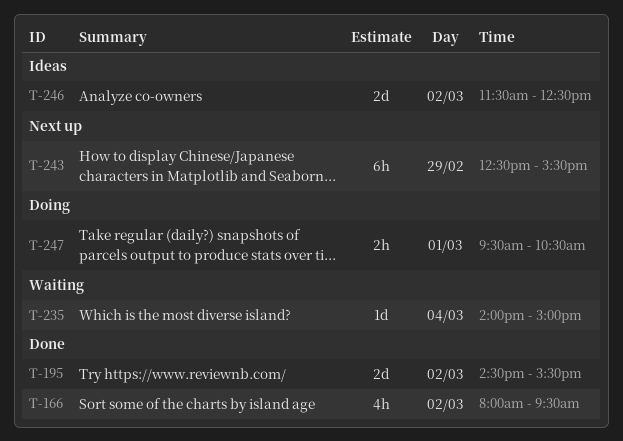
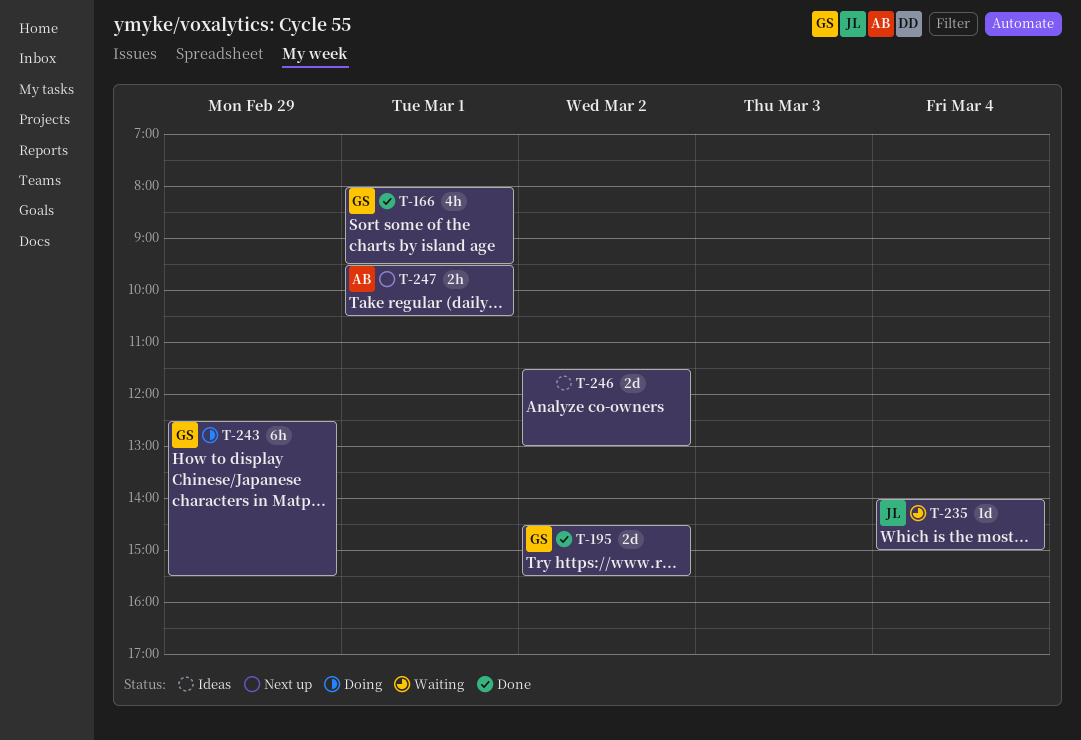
T-166, day: Mar 2 -> Mar 1
T-243, status: Next up -> Doing
T-246, ends: 12:30 -> 13:00
T-247, status: Doing -> Next up

